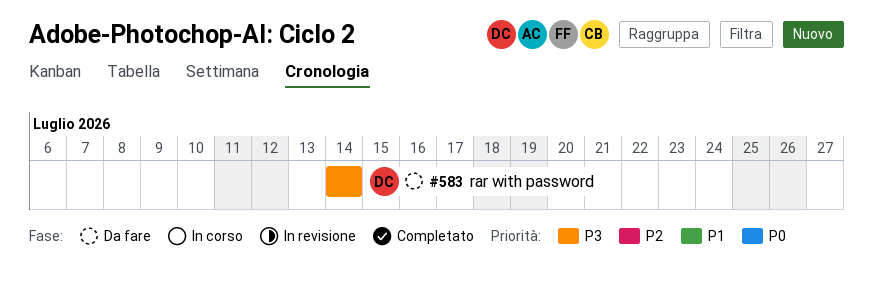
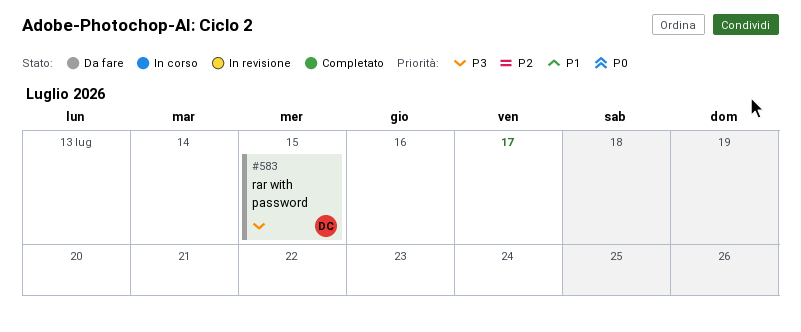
#583, due: Jul 14 -> Jul 15

